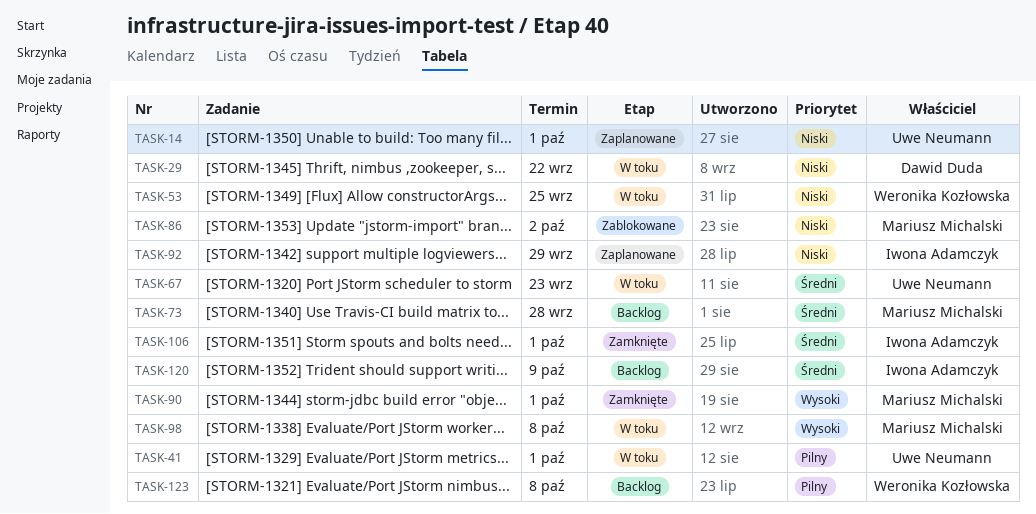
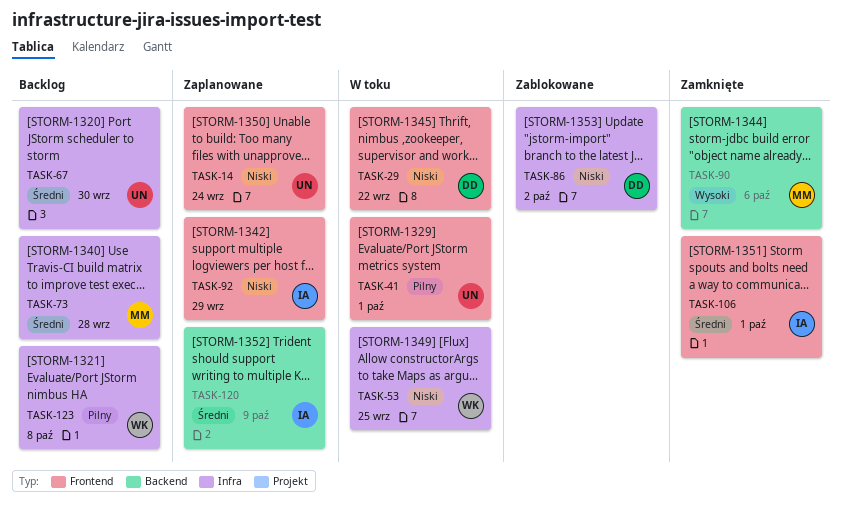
TASK-14, due: Oct 1 -> Sep 24
TASK-67, status: W toku -> Backlog
TASK-67, due: Sep 23 -> Sep 30
TASK-86, owner: Mariusz Michalski -> Dawid Duda
TASK-90, due: Oct 1 -> Oct 6
TASK-98: present -> none
TASK-120, status: Backlog -> Zaplanowane

